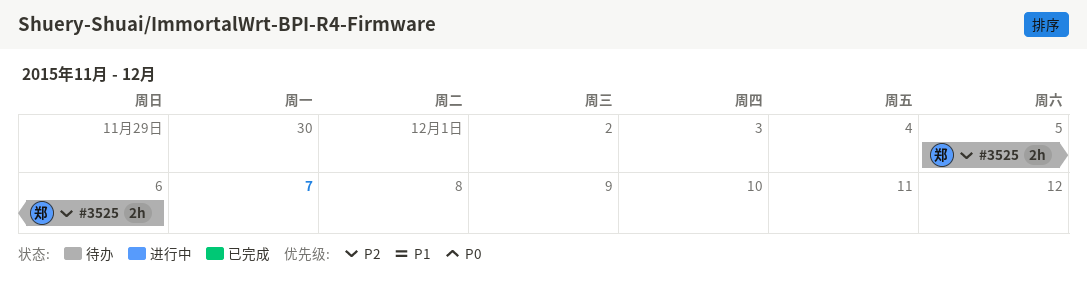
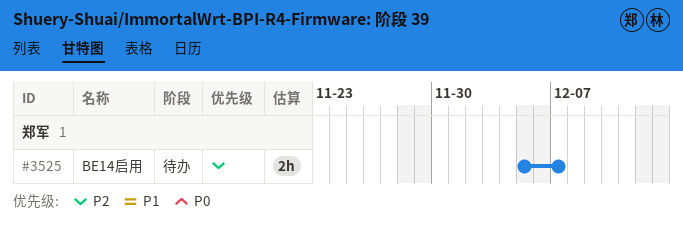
#3525, due: Dec 6 -> Dec 7

